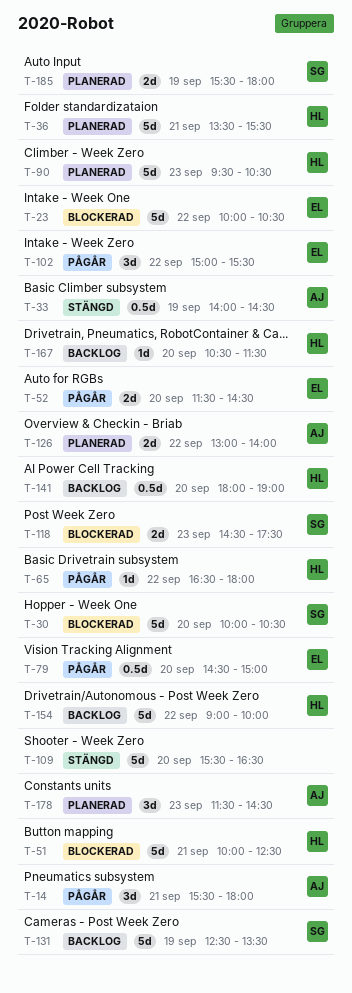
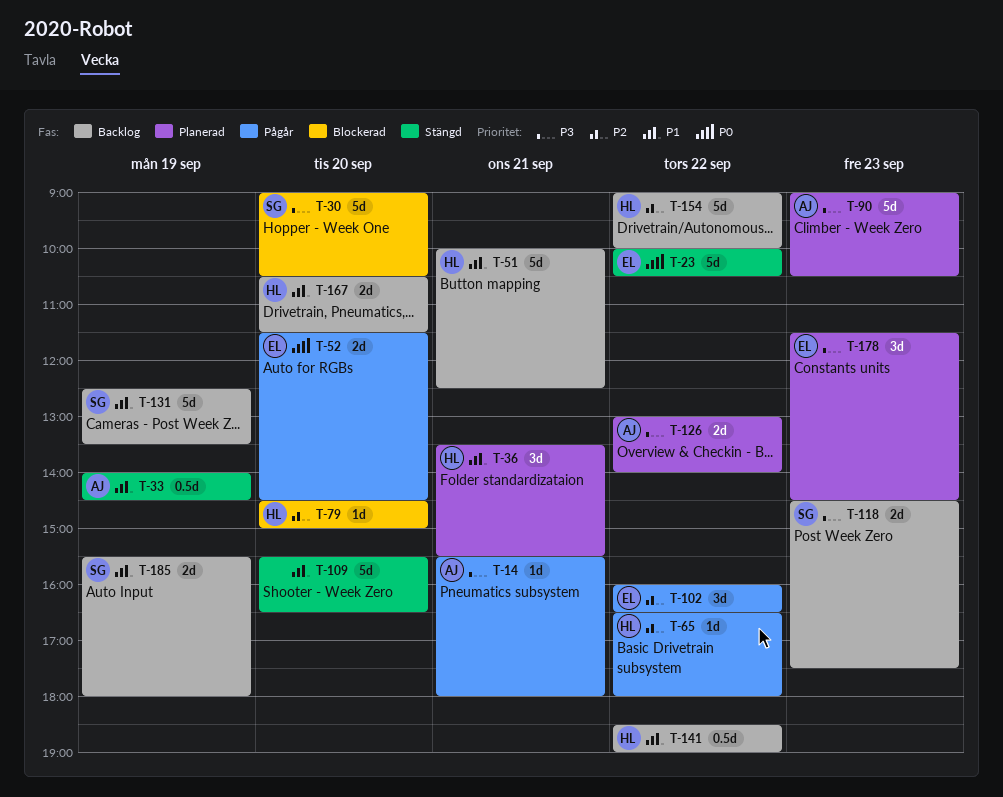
T-14, estimate: 3d -> 1d
T-23, status: Blockerad -> Stängd
T-30, begins: 10:00 -> 09:00
T-36, estimate: 5d -> 3d
T-51, status: Blockerad -> Backlog
T-79, status: Pågår -> Blockerad
T-79, owner: EL -> HL
T-79, estimate: 0.5d -> 1d
T-90, owner: HL -> AJ
T-90, begins: 09:30 -> 09:00
T-102, begins: 15:00 -> 16:00
T-102, ends: 15:30 -> 16:30
T-118, status: Blockerad -> Backlog
T-141, day: Sep 20 -> Sep 22
T-141, begins: 18:00 -> 18:30
T-167, estimate: 1d -> 2d
T-178, owner: AJ -> EL
T-185, status: Planerad -> Backlog

